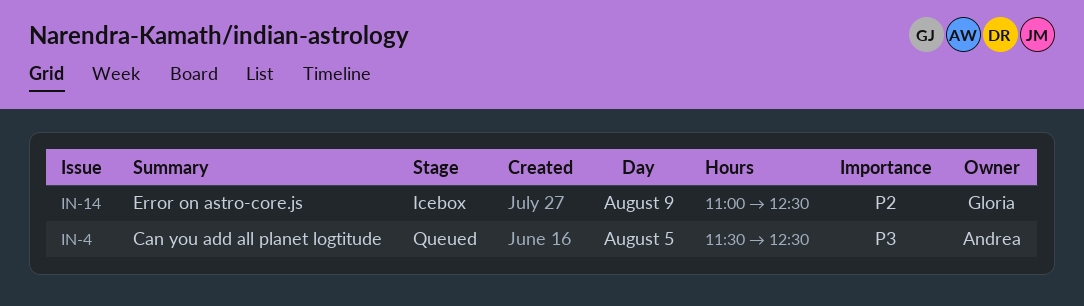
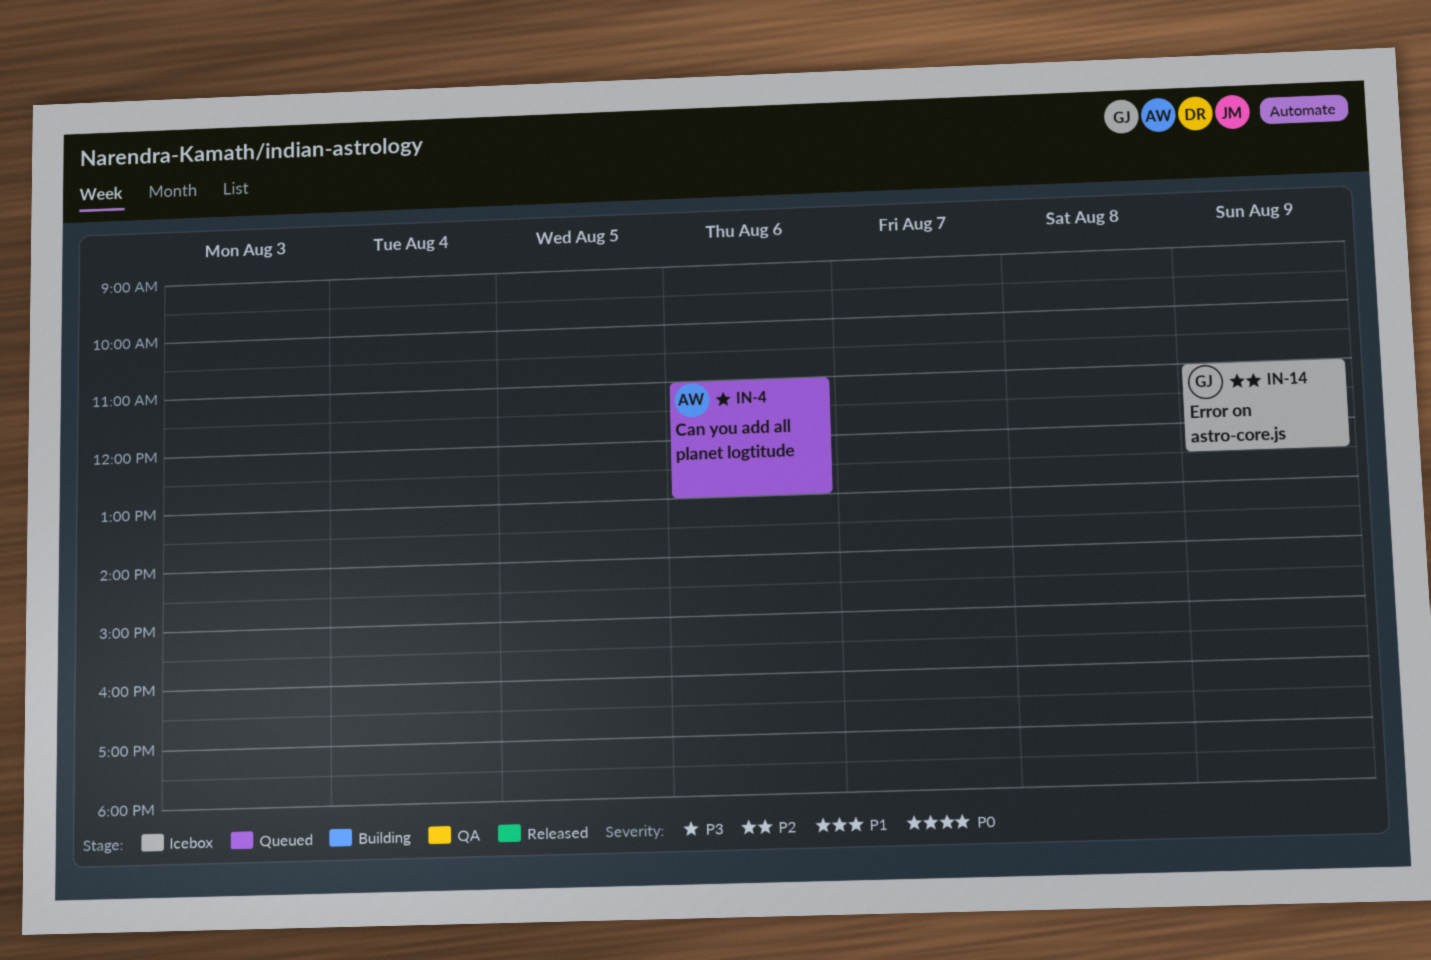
IN-4, day: Aug 5 -> Aug 6
IN-4, begins: 11:30 -> 11:00
IN-4, ends: 12:30 -> 13:00

